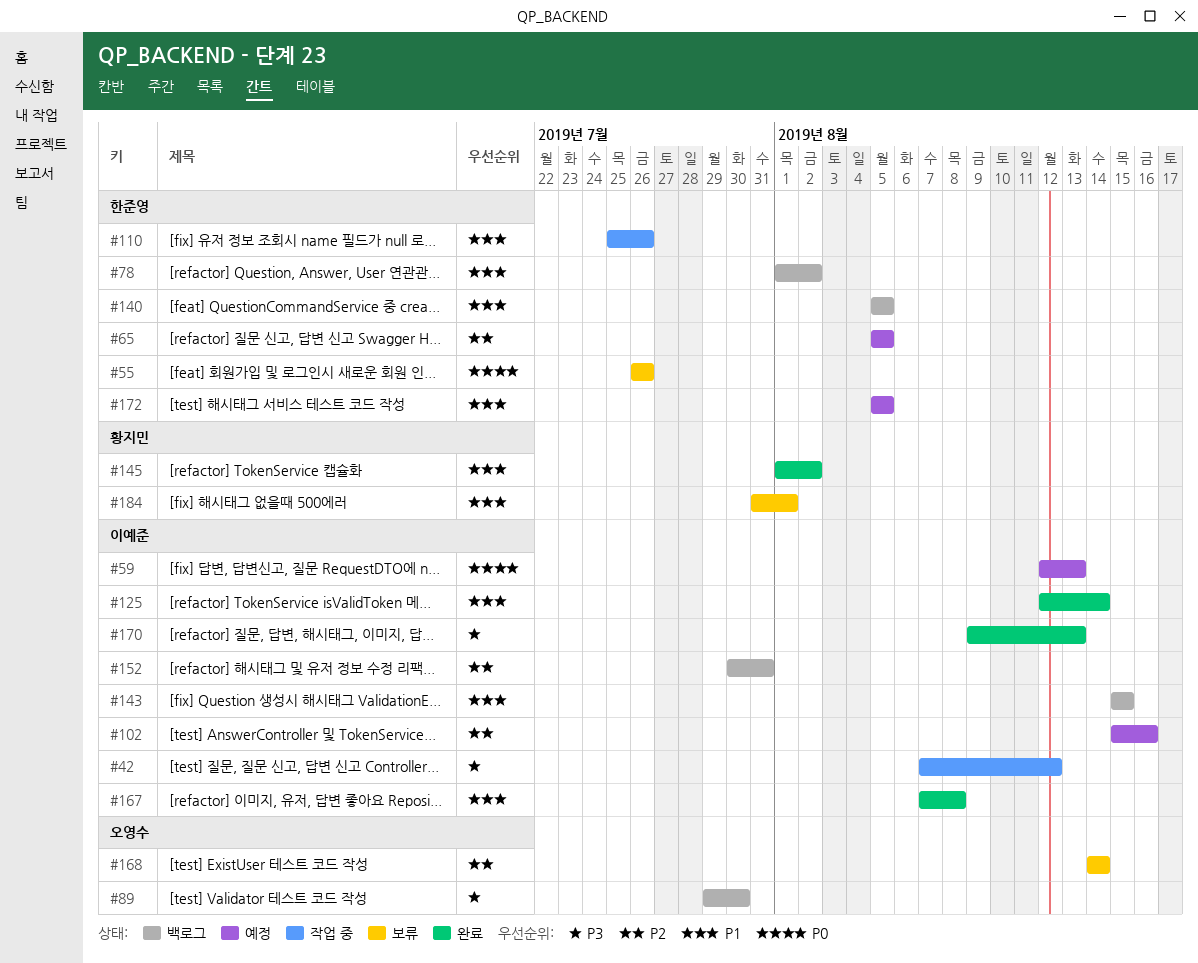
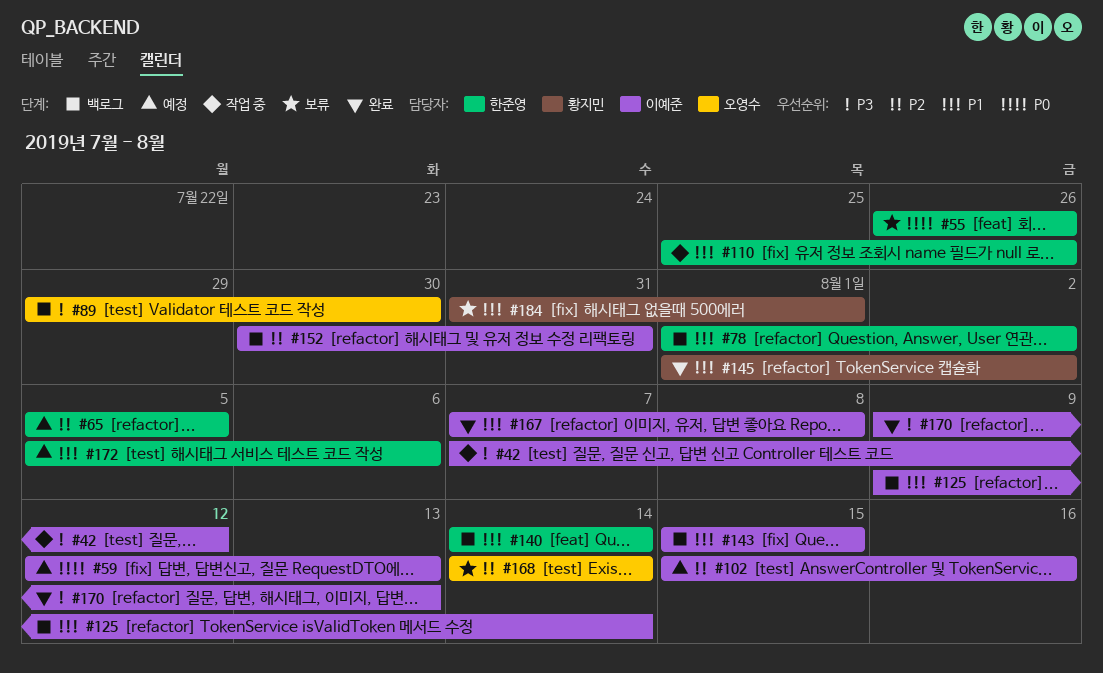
#125, status: 완료 -> 백로그
#125, start: Aug 12 -> Aug 9
#140, start: Aug 5 -> Aug 14
#140, due: Aug 5 -> Aug 14
#172, due: Aug 5 -> Aug 6

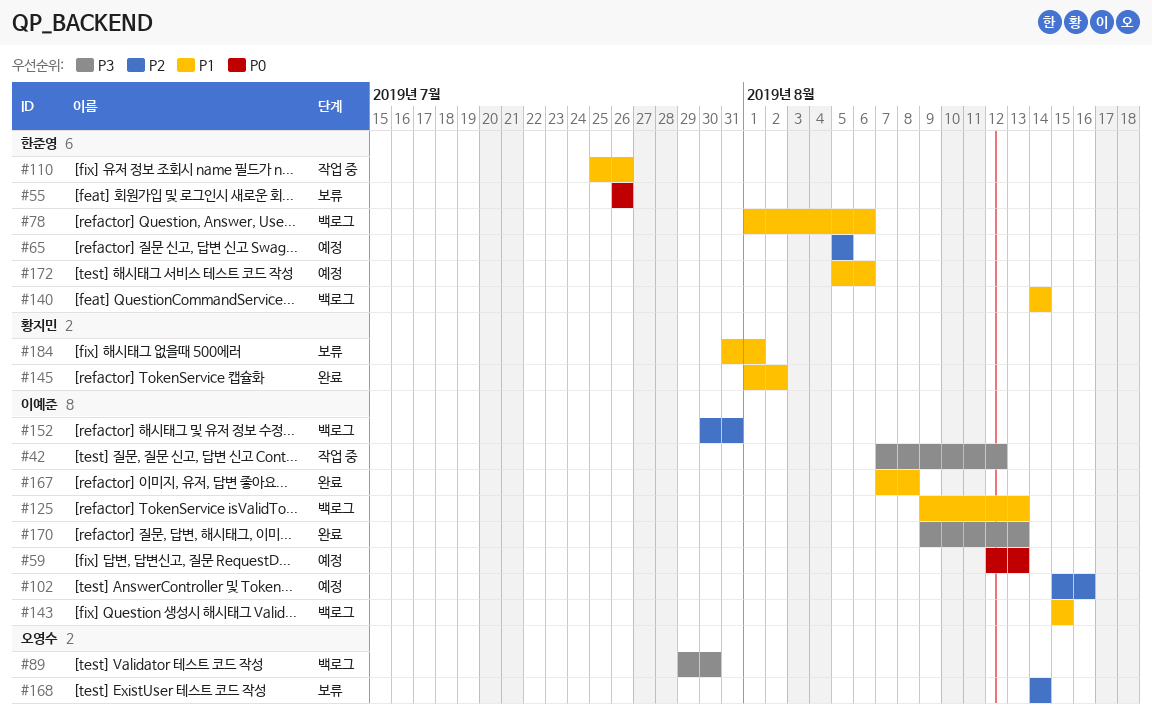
#78, due: Aug 2 -> Aug 6
#125, due: Aug 14 -> Aug 13

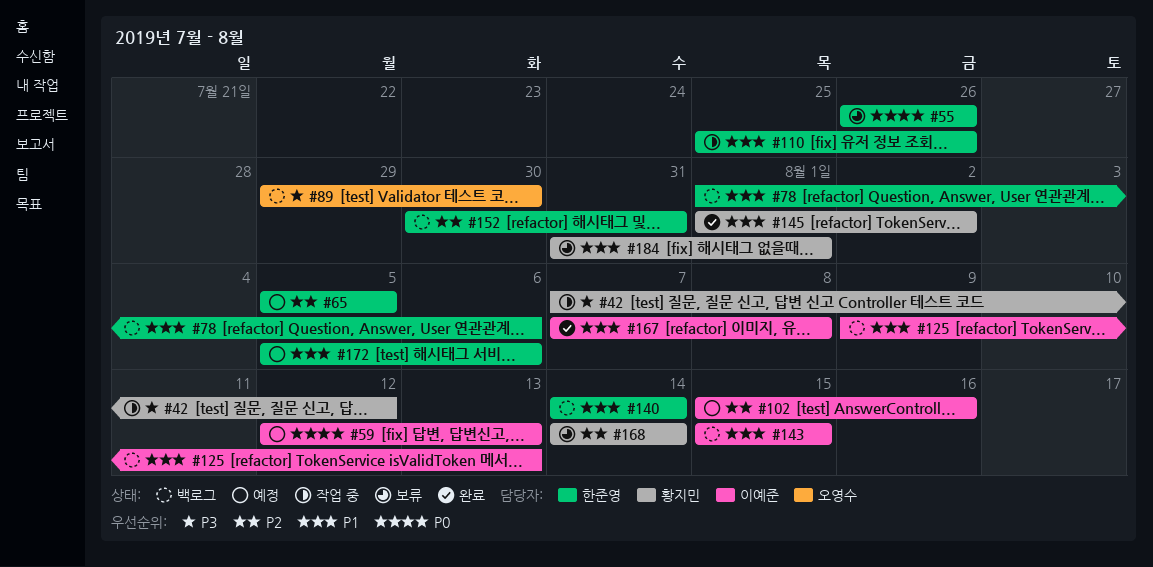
#42, owner: 이예준 -> 황지민
#152, owner: 이예준 -> 한준영
#168, owner: 오영수 -> 황지민
#170: present -> none

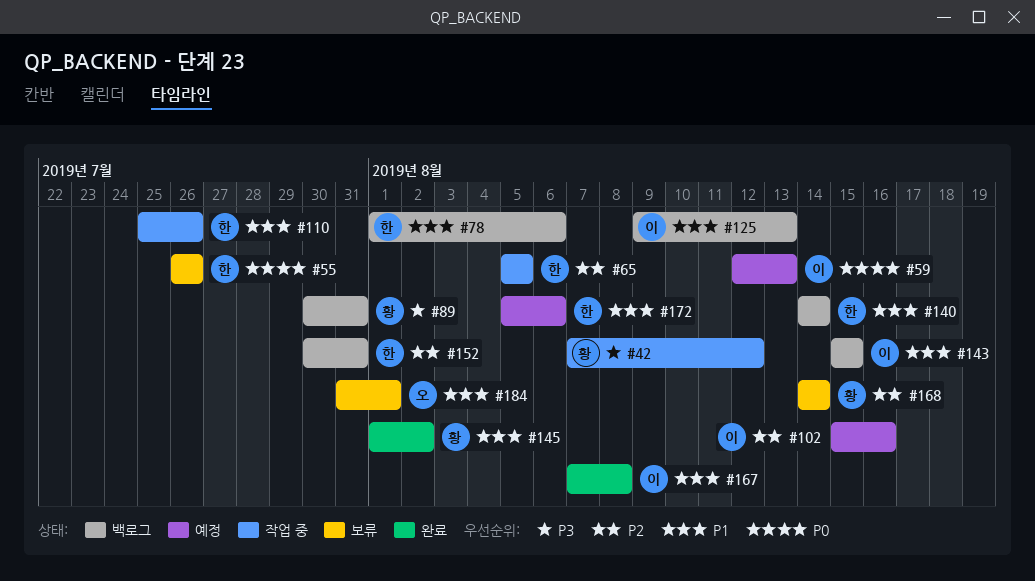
#65, status: 예정 -> 작업 중
#89, owner: 오영수 -> 황지민
#89, start: Jul 29 -> Jul 30
#89, due: Jul 30 -> Jul 31
#184, owner: 황지민 -> 오영수

